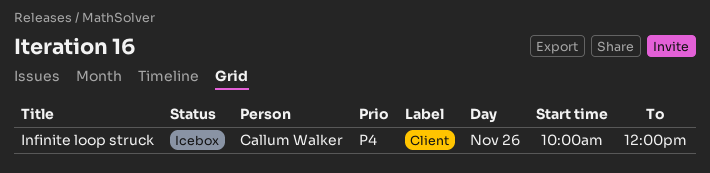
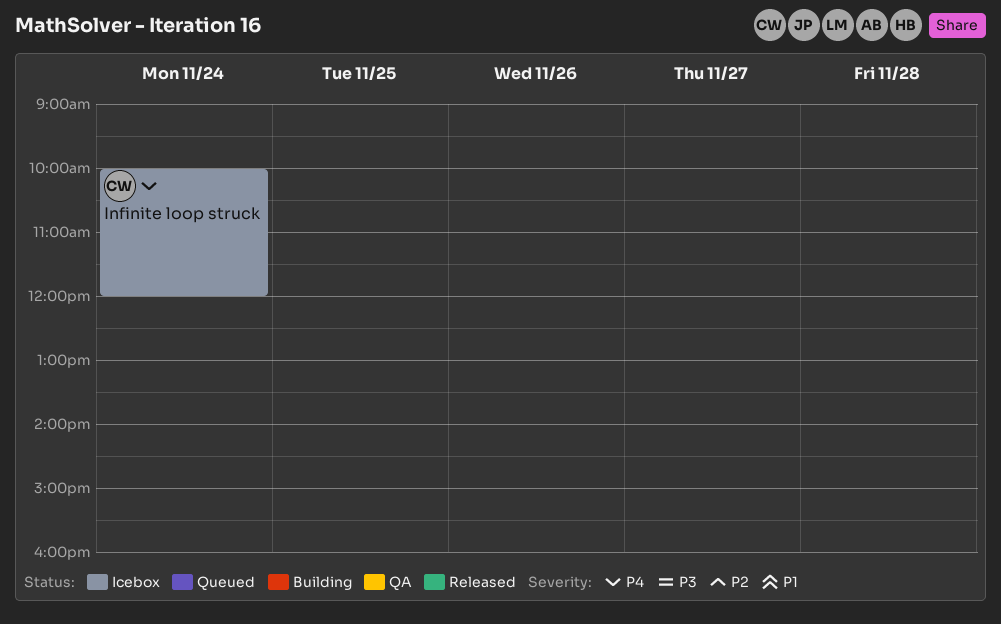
Infinite loop struck, day: Nov 26 -> Nov 24

